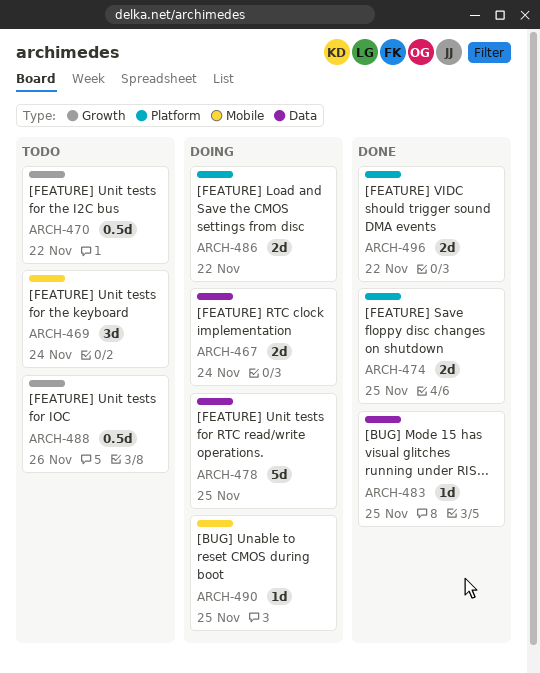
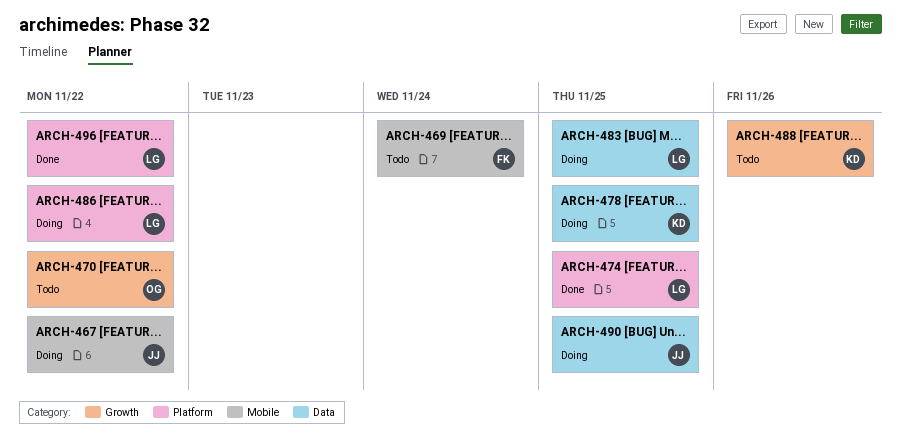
ARCH-467, label: Data -> Mobile
ARCH-467, due: Nov 24 -> Nov 22
ARCH-483, status: Done -> Doing
ARCH-490, label: Mobile -> Data

